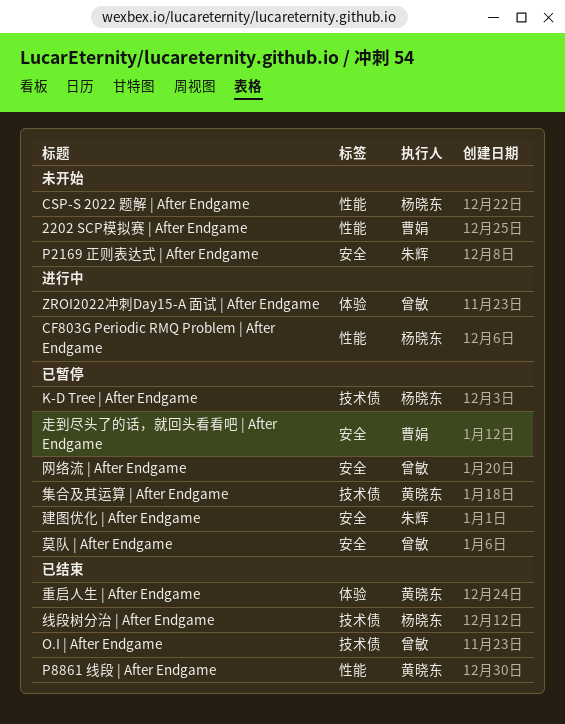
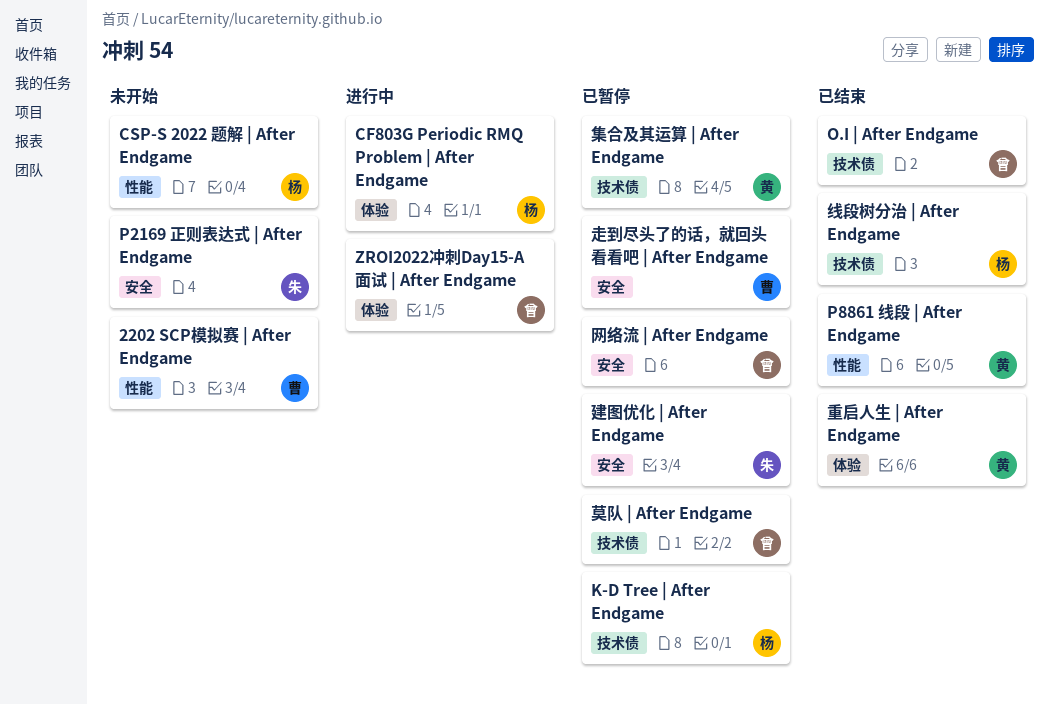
CF803G Periodic RMQ Problem | After Endgame, label: 性能 -> 体验
莫队 | After Endgame, label: 安全 -> 技术债

